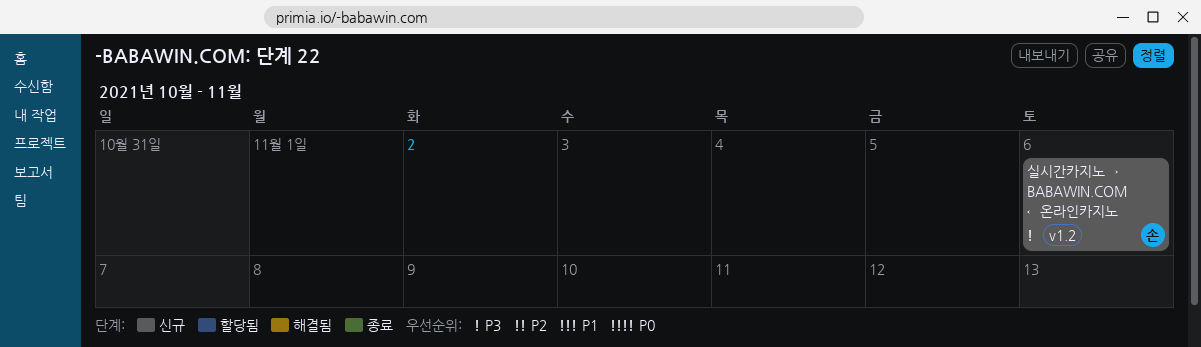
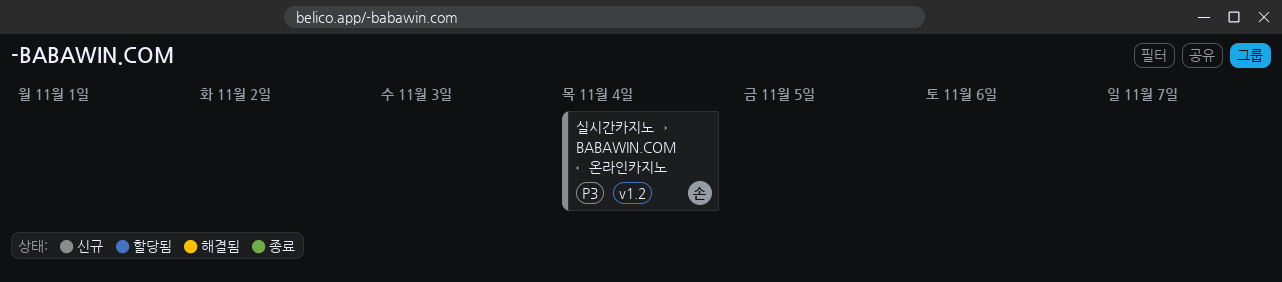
실시간카지노→ BABAWIN.COM ←온라인카지노, due: Nov 6 -> Nov 4

